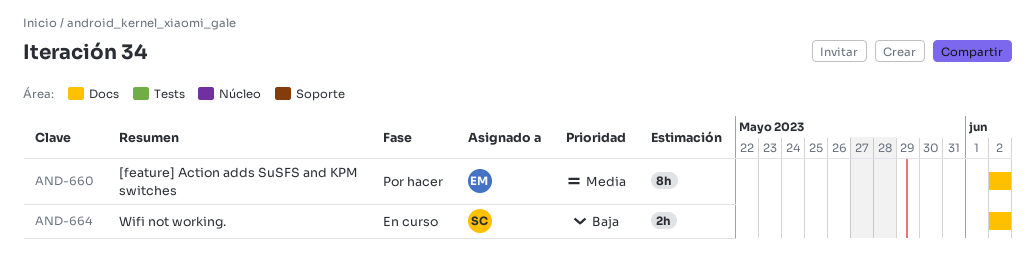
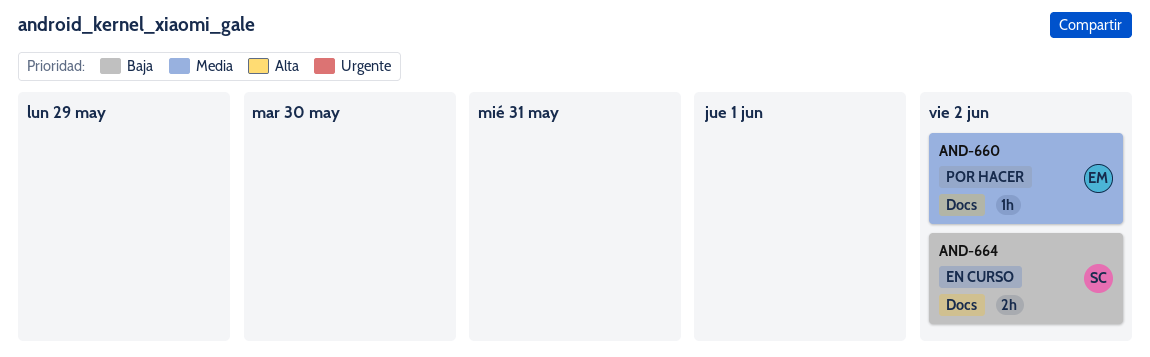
AND-660, estimate: 8h -> 1h

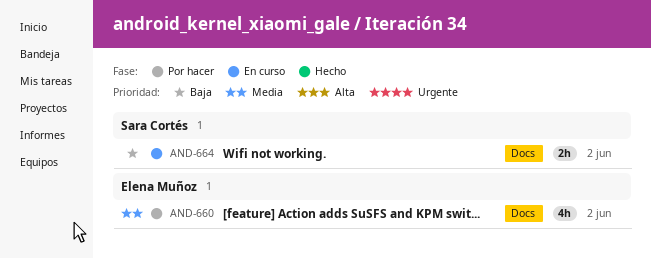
AND-660, estimate: 1h -> 4h

